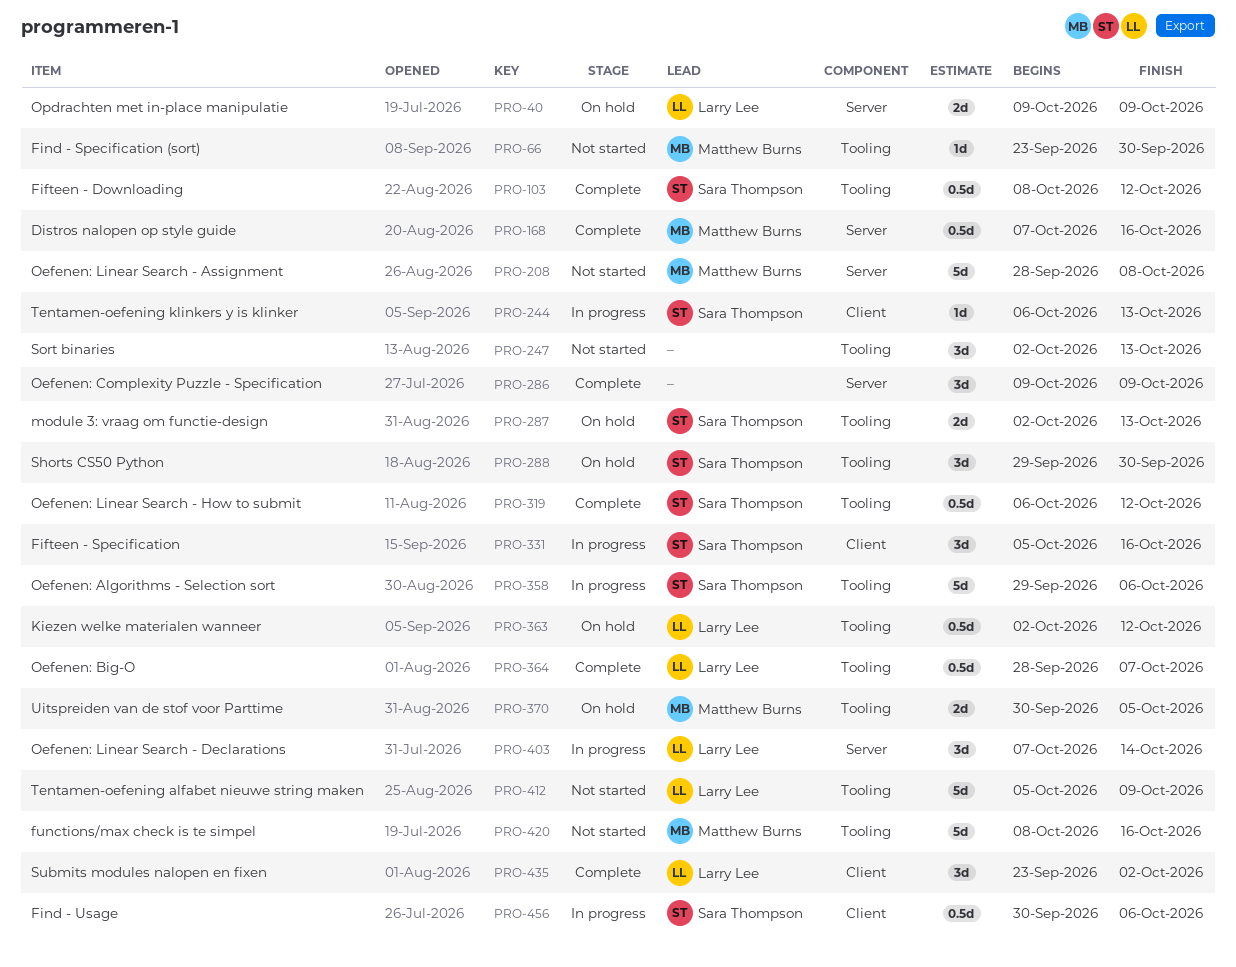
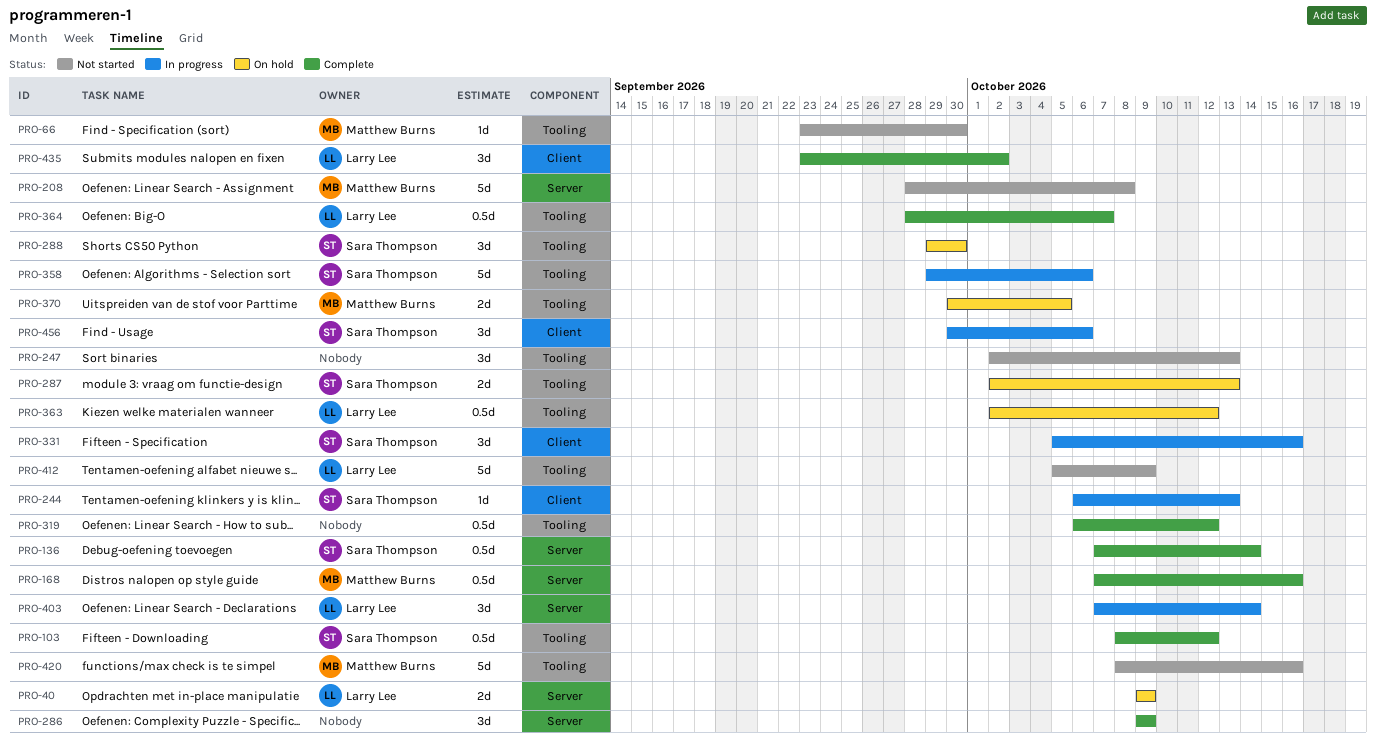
PRO-136: none -> present
PRO-319, owner: Sara Thompson -> none
PRO-456, estimate: 0.5d -> 3d

